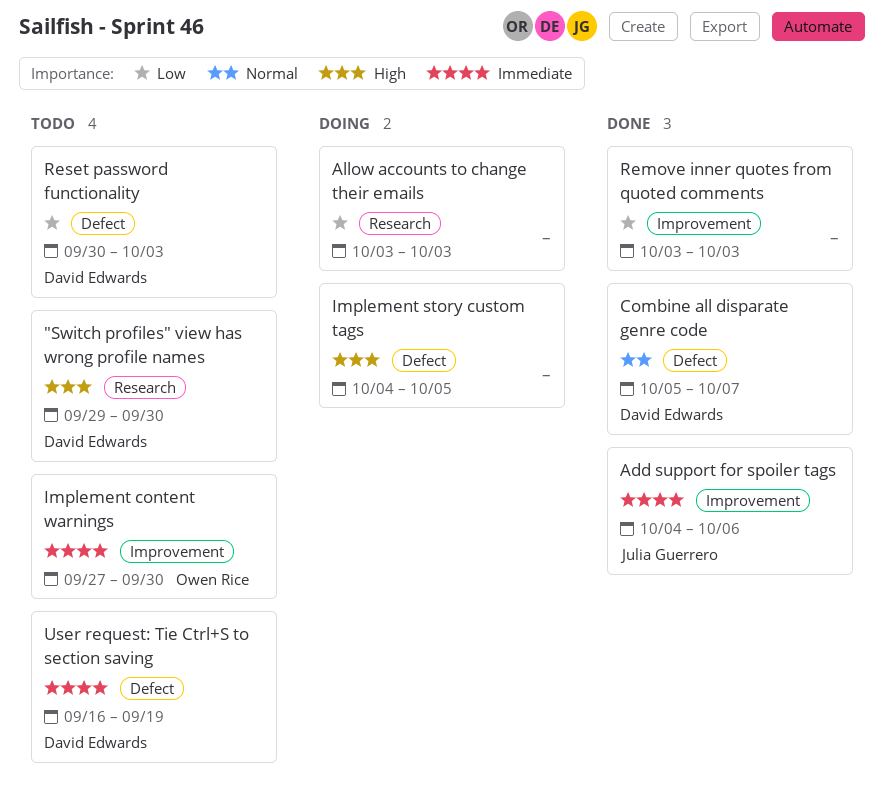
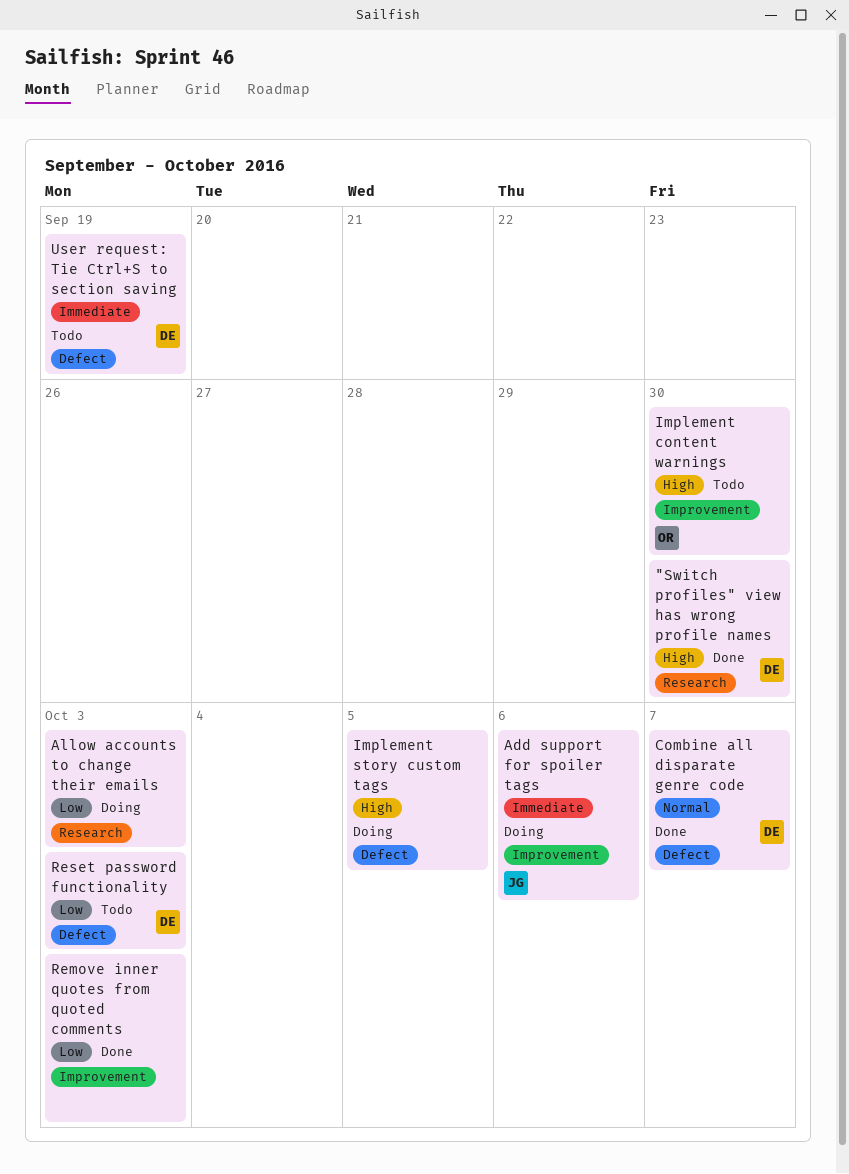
"Switch profiles" view has wrong profile names, status: Todo -> Done
Add support for spoiler tags, status: Done -> Doing
Implement content warnings, priority: Immediate -> High

